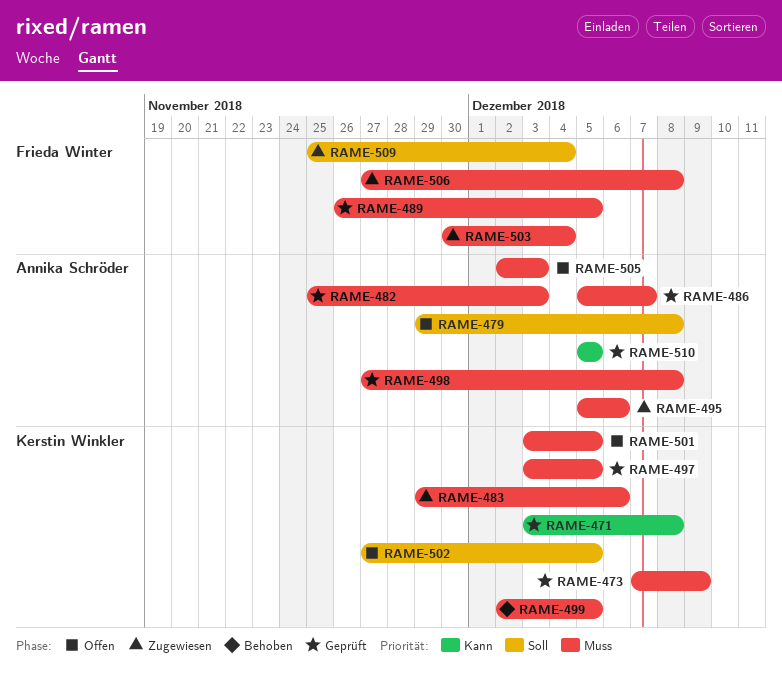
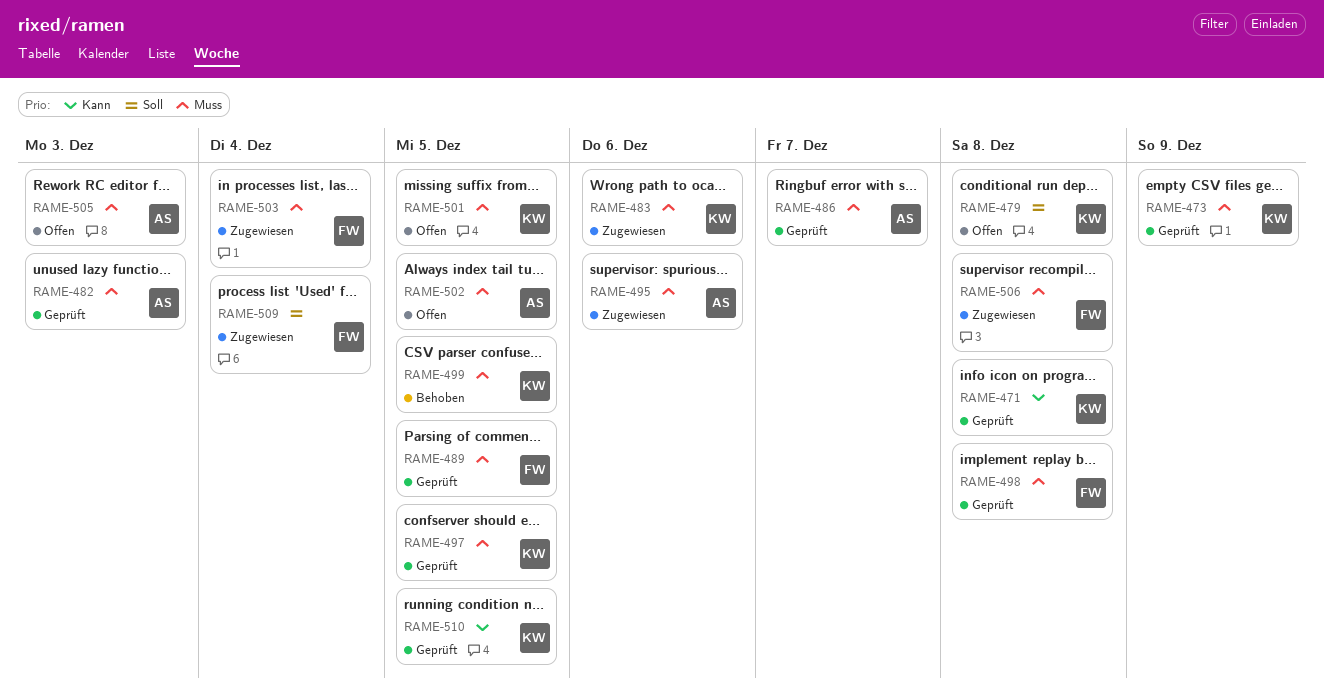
RAME-479, owner: Annika Schröder -> Kerstin Winkler
RAME-498, owner: Annika Schröder -> Frieda Winter
RAME-502, owner: Kerstin Winkler -> Annika Schröder
RAME-502, priority: Soll -> Muss
RAME-510, owner: Annika Schröder -> Kerstin Winkler

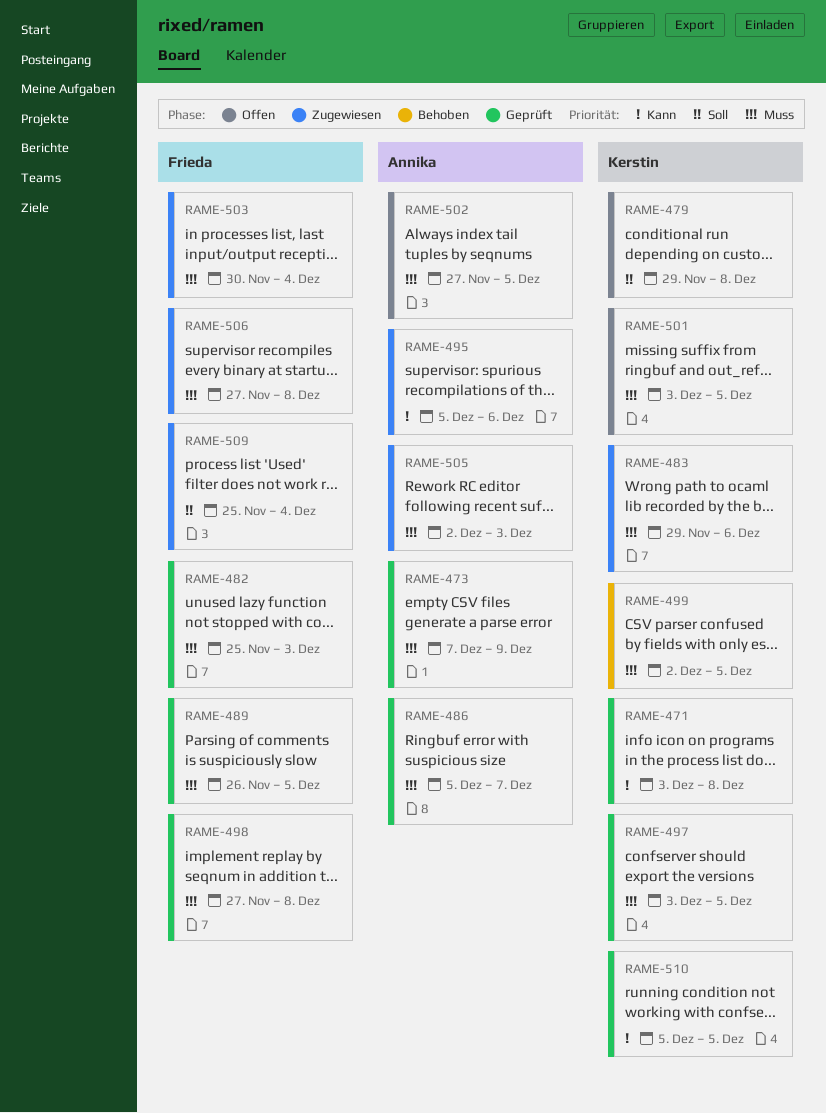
RAME-473, owner: Kerstin -> Annika
RAME-482, owner: Annika -> Frieda
RAME-495, priority: Muss -> Kann
RAME-505, status: Offen -> Zugewiesen

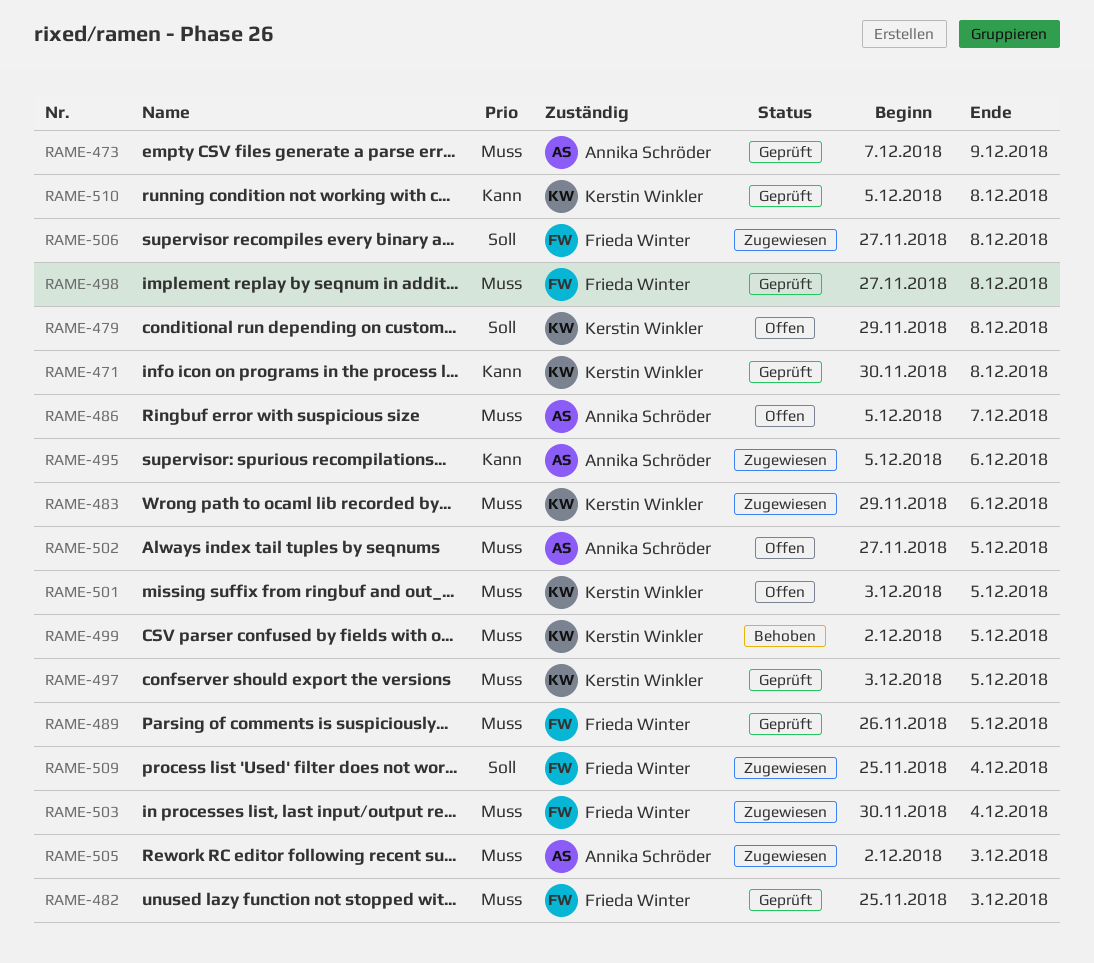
RAME-471, start: Dec 3 -> Nov 30
RAME-486, status: Geprüft -> Offen
RAME-506, priority: Muss -> Soll
RAME-510, due: Dec 5 -> Dec 8

